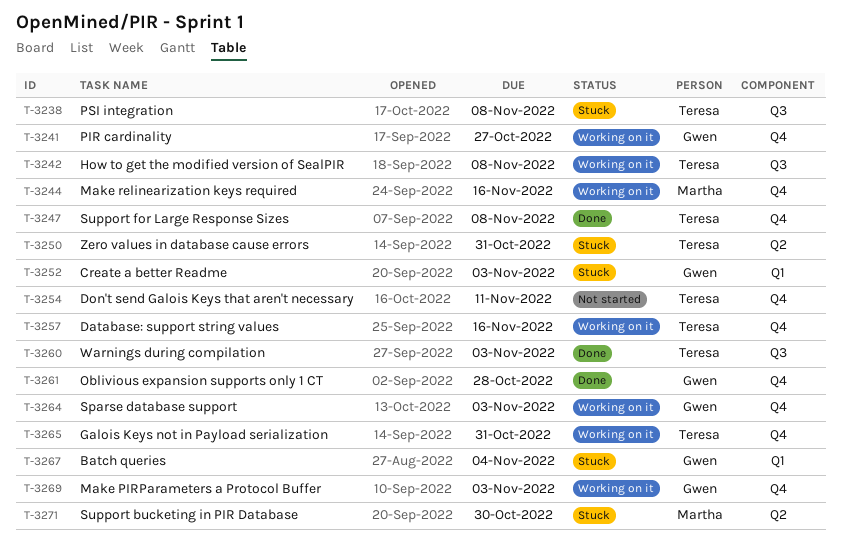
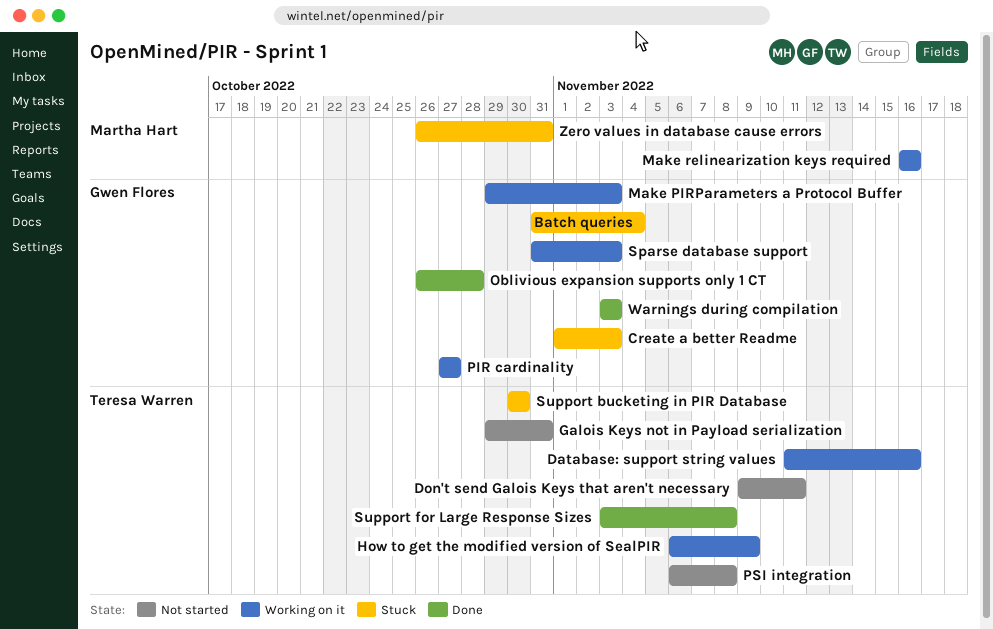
Galois Keys not in Payload serialization, status: Working on it -> Not started
How to get the modified version of SealPIR, due: Nov 8 -> Nov 9
PSI integration, status: Stuck -> Not started
Support bucketing in PIR Database, owner: Martha Hart -> Teresa Warren
Warnings during compilation, owner: Teresa Warren -> Gwen Flores
Zero values in database cause errors, owner: Teresa Warren -> Martha Hart

